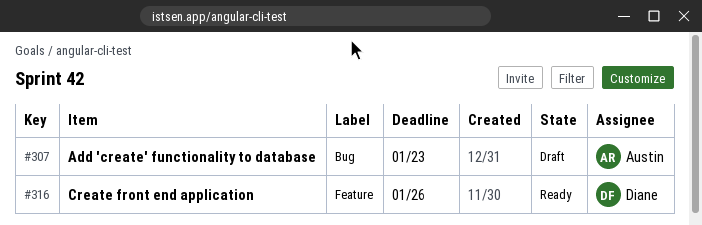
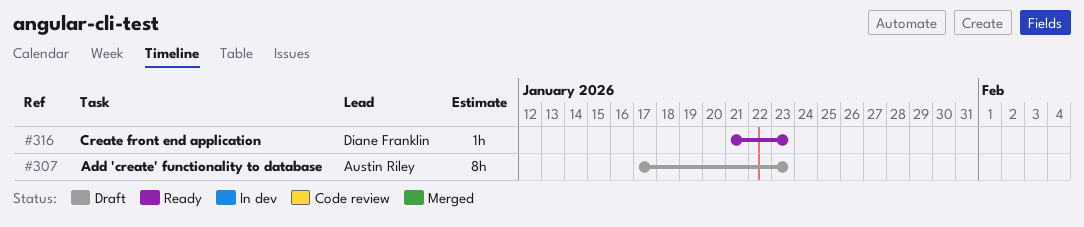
#316, due: Jan 26 -> Jan 23

